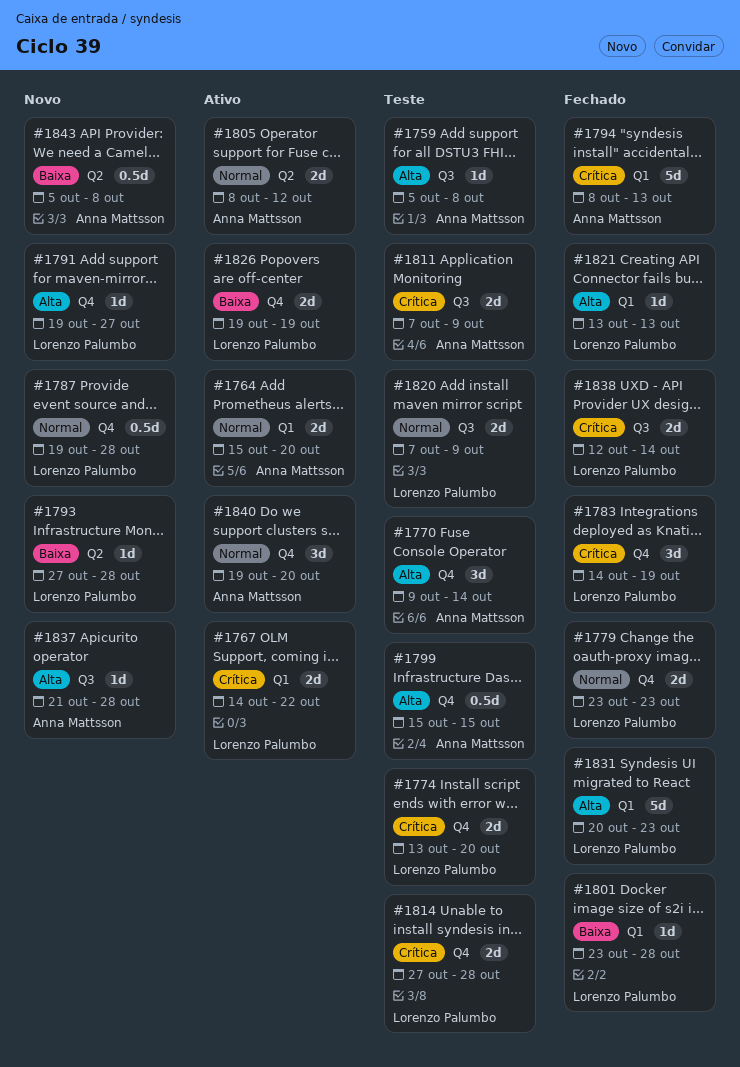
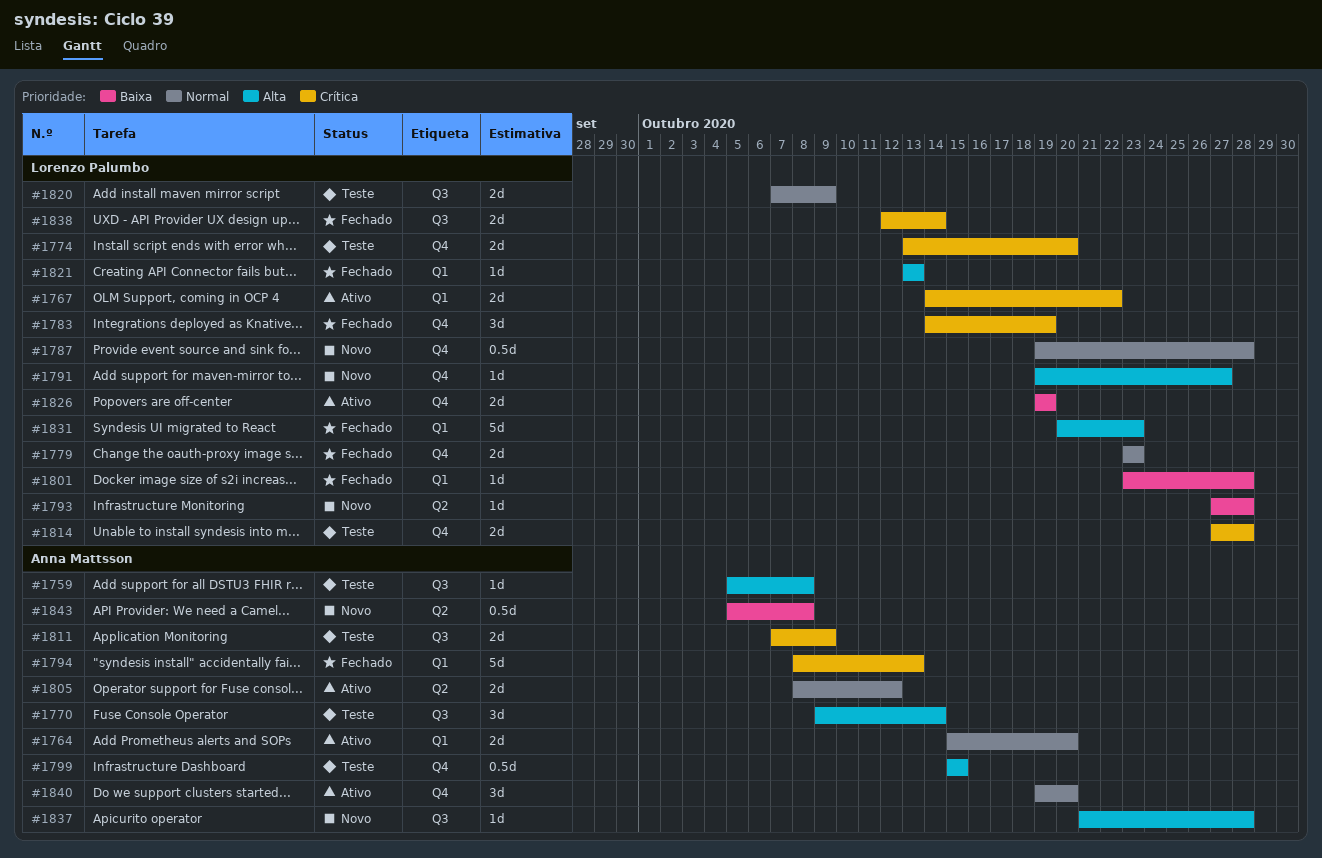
#1770, label: Q4 -> Q3

